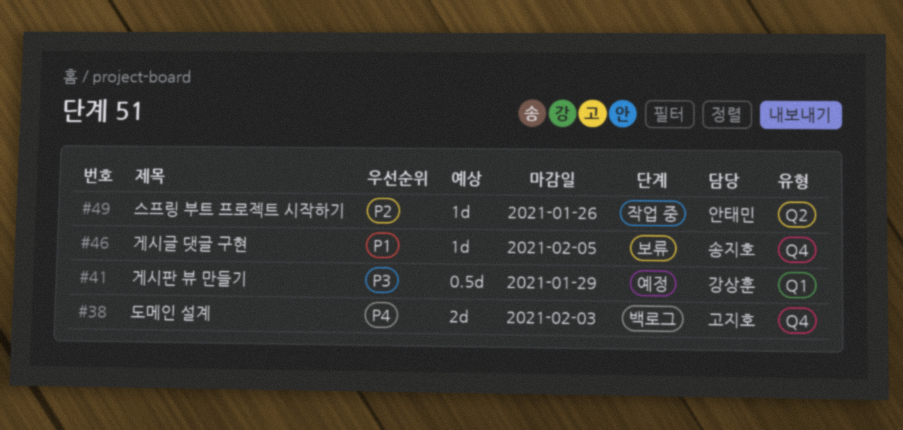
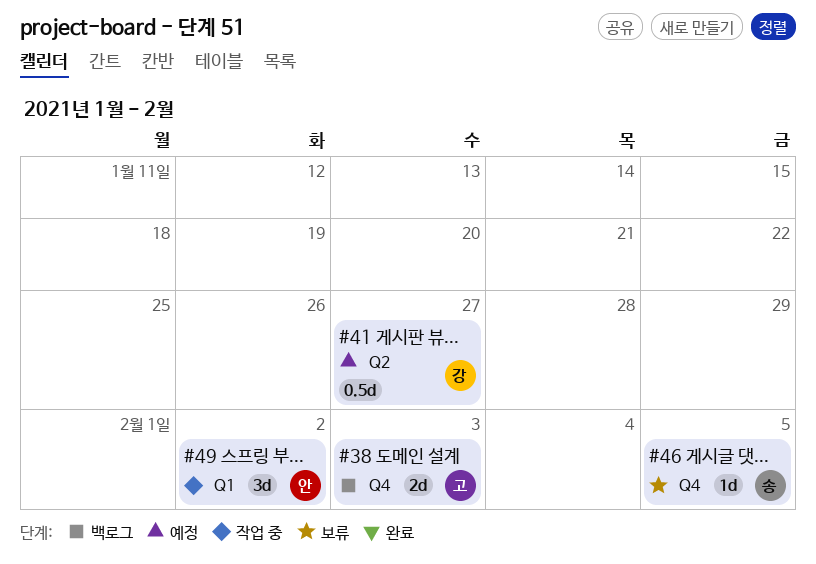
#41, label: Q1 -> Q2
#41, due: Jan 29 -> Jan 27
#49, label: Q2 -> Q1
#49, estimate: 1d -> 3d
#49, due: Jan 26 -> Feb 2

